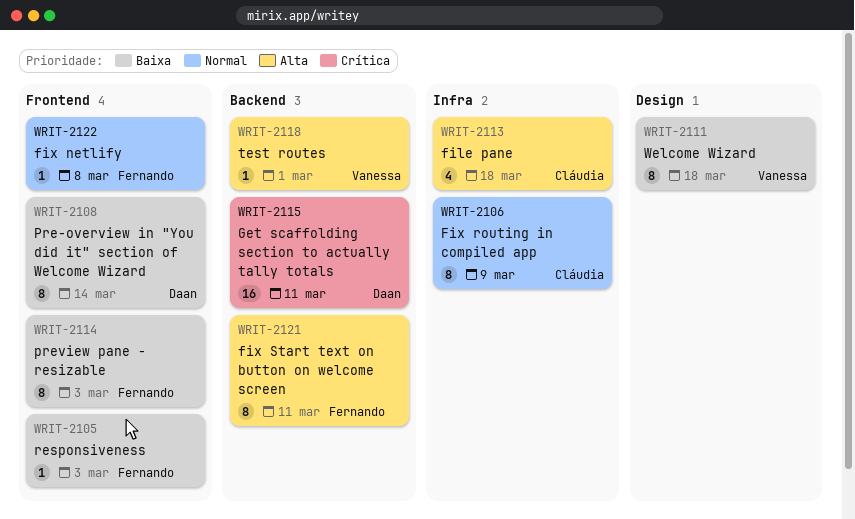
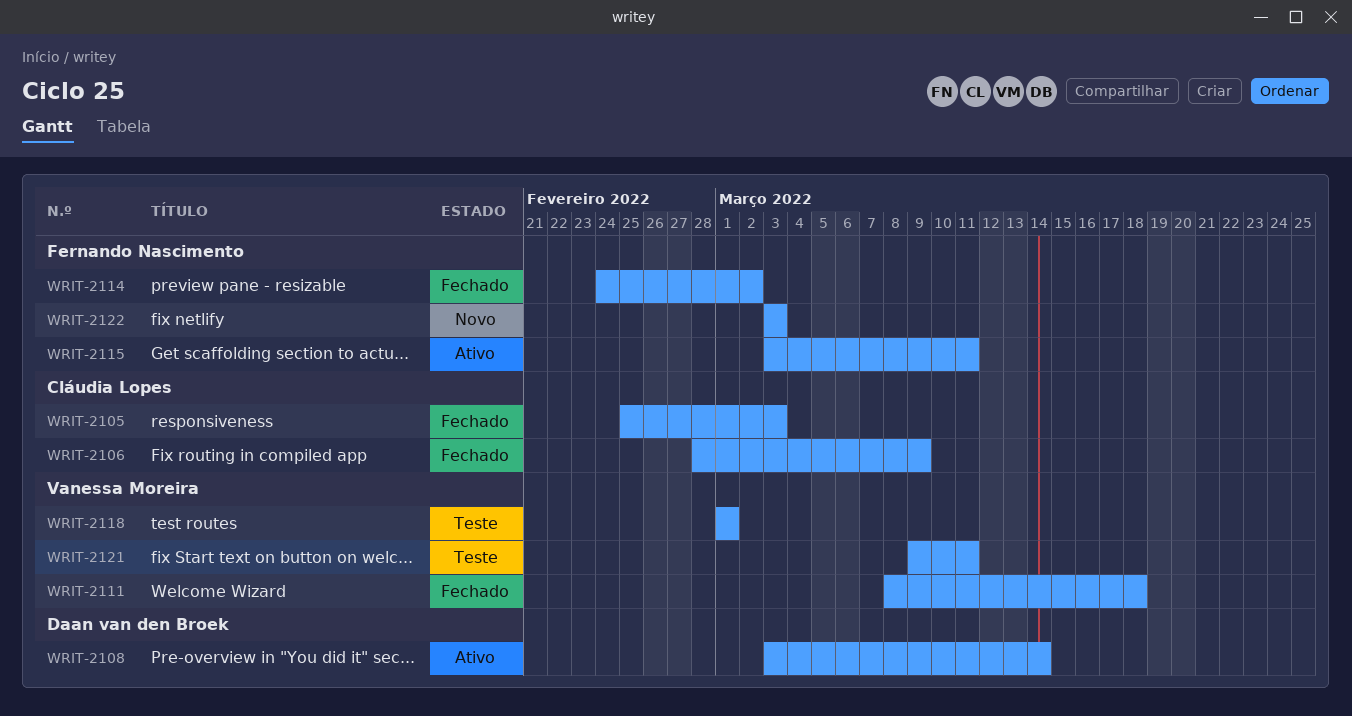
WRIT-2105, owner: Fernando Nascimento -> Cláudia Lopes
WRIT-2113: present -> none
WRIT-2114, due: Mar 3 -> Mar 2
WRIT-2115, owner: Daan van den Broek -> Fernando Nascimento
WRIT-2121, owner: Fernando Nascimento -> Vanessa Moreira
WRIT-2122, due: Mar 8 -> Mar 3

